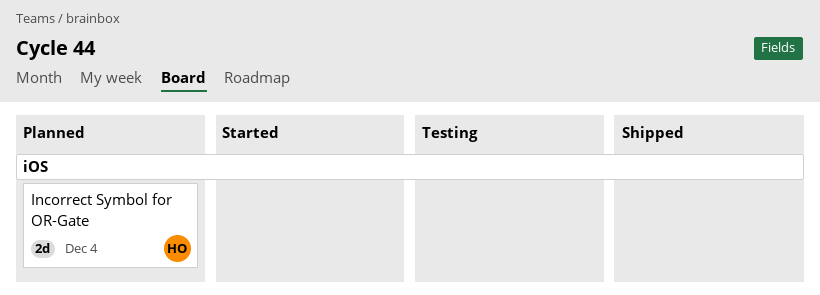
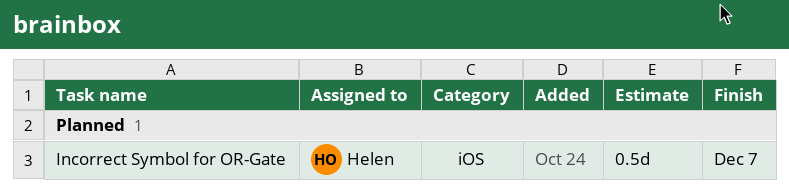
Incorrect Symbol for OR-Gate, estimate: 2d -> 0.5d
Incorrect Symbol for OR-Gate, due: Dec 4 -> Dec 7

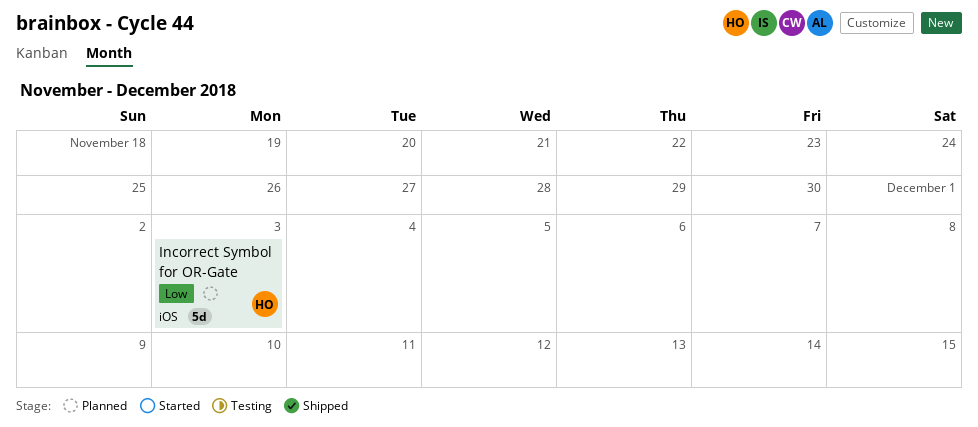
Incorrect Symbol for OR-Gate, estimate: 0.5d -> 5d
Incorrect Symbol for OR-Gate, due: Dec 7 -> Dec 3

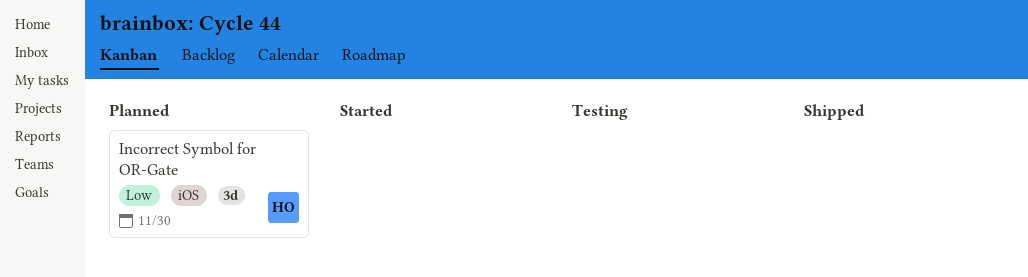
Incorrect Symbol for OR-Gate, estimate: 5d -> 3d
Incorrect Symbol for OR-Gate, due: Dec 3 -> Nov 30

